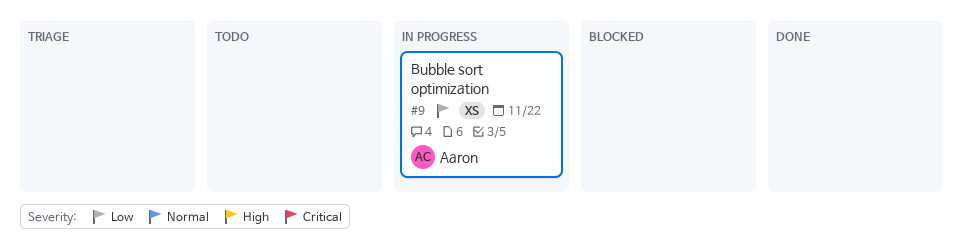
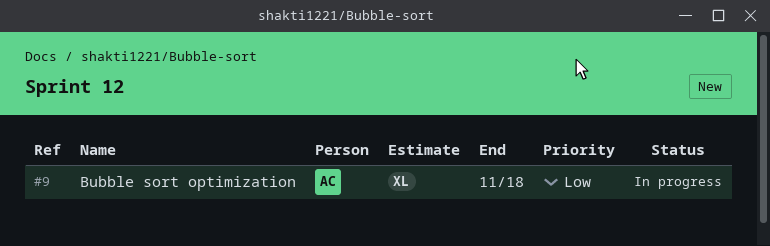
#9, estimate: XS -> XL
#9, due: Nov 22 -> Nov 18

